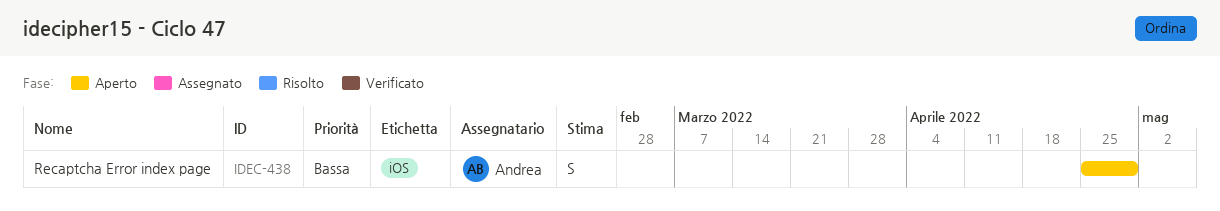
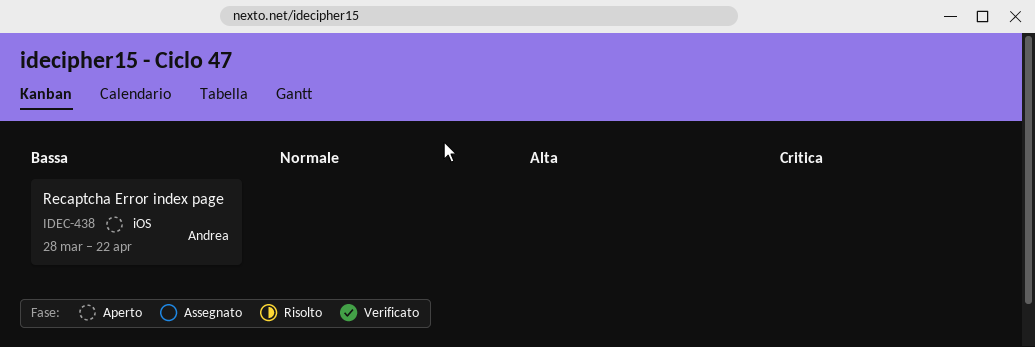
IDEC-438, start: Apr 25 -> Mar 28
IDEC-438, due: Apr 29 -> Apr 22

